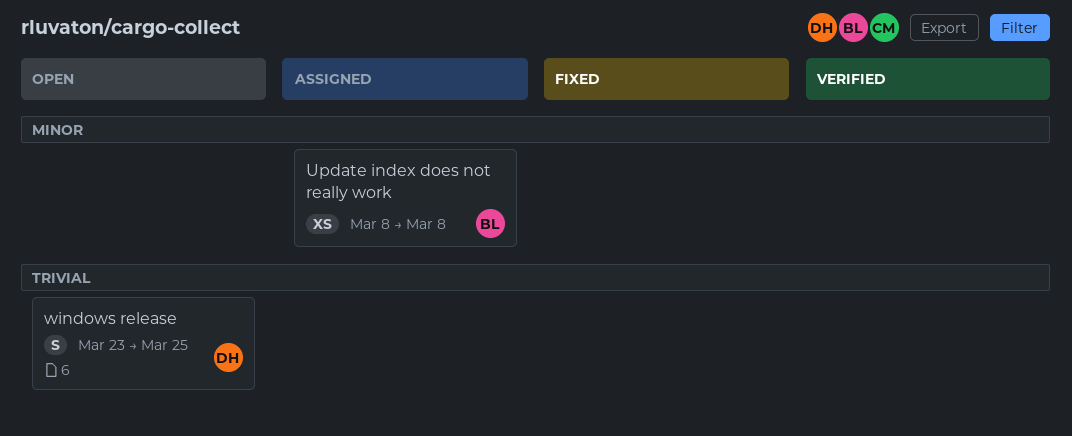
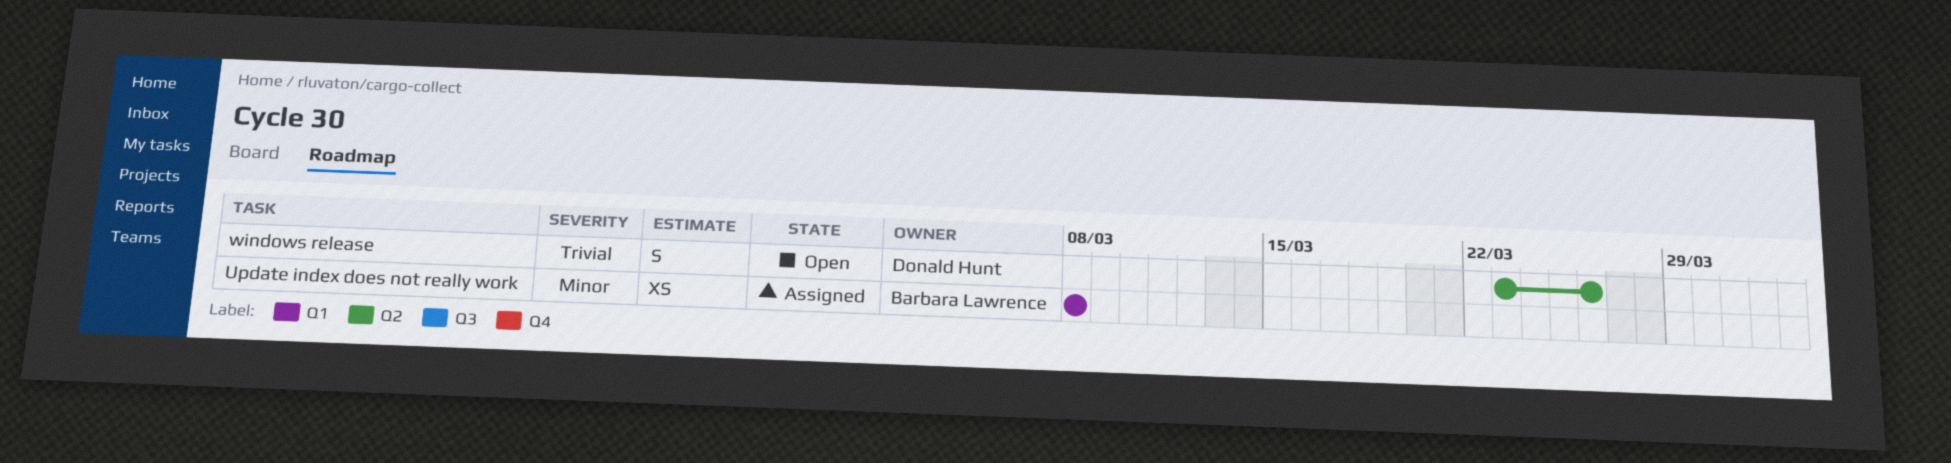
windows release, due: Mar 25 -> Mar 26

